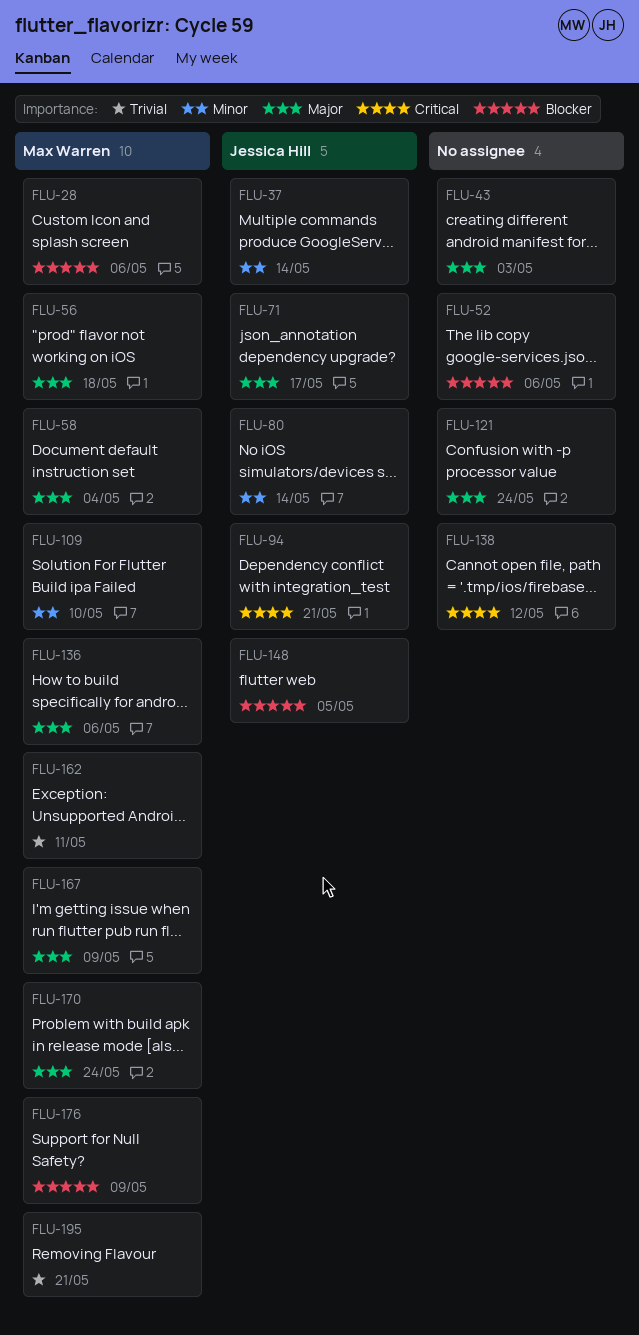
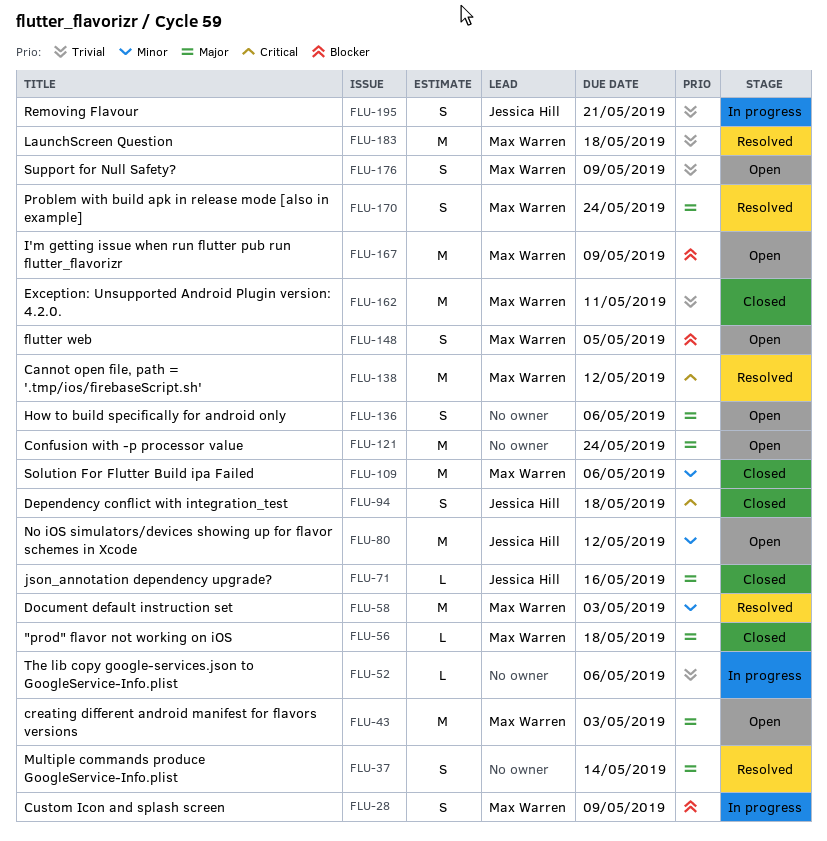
FLU-28, due: May 6 -> May 9
FLU-37, owner: Jessica Hill -> none
FLU-37, priority: Minor -> Major
FLU-43, owner: none -> Max Warren
FLU-52, priority: Blocker -> Trivial
FLU-58, priority: Major -> Minor
FLU-58, due: May 4 -> May 3
FLU-71, due: May 17 -> May 16
FLU-80, due: May 14 -> May 12
FLU-94, due: May 21 -> May 18
FLU-109, due: May 10 -> May 6
FLU-136, owner: Max Warren -> none
FLU-138, owner: none -> Max Warren
FLU-148, owner: Jessica Hill -> Max Warren
FLU-167, priority: Major -> Blocker
FLU-176, priority: Blocker -> Trivial
FLU-183: none -> present
FLU-195, owner: Max Warren -> Jessica Hill

